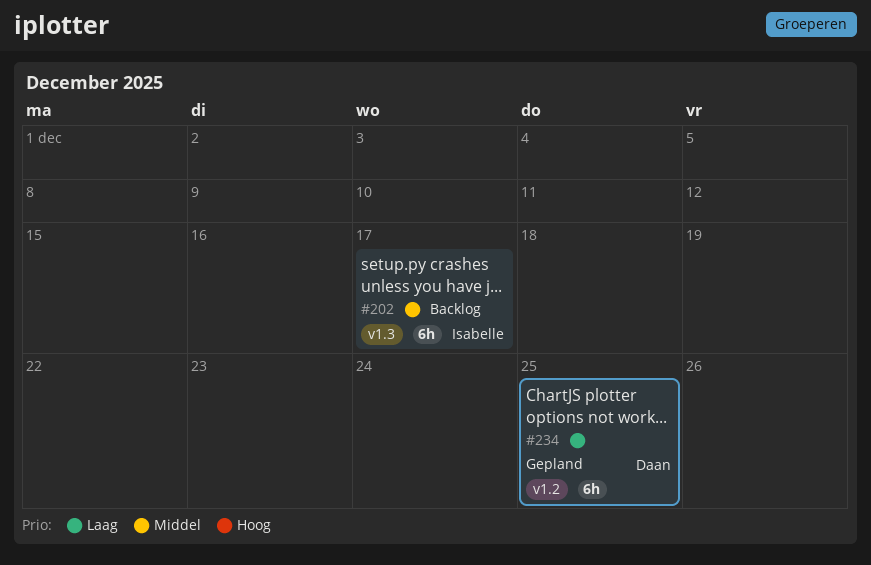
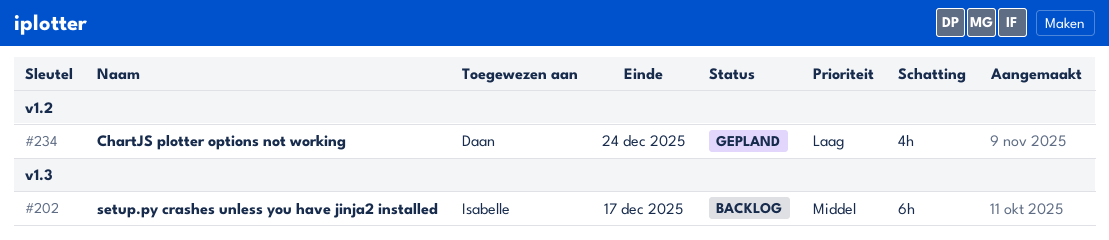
#234, estimate: 6h -> 4h
#234, due: Dec 25 -> Dec 24

